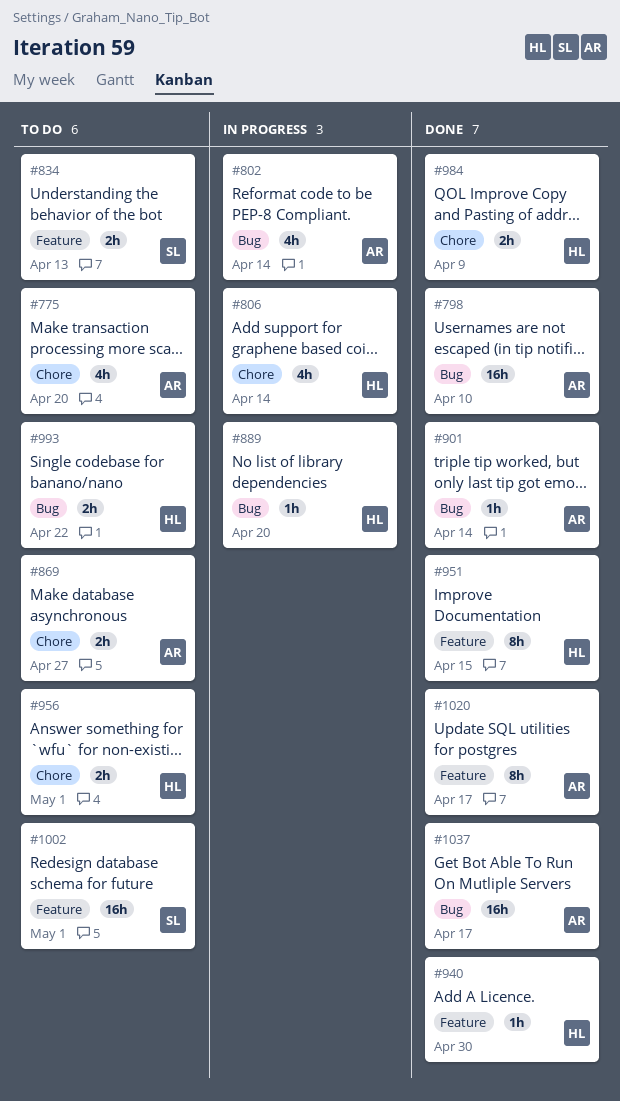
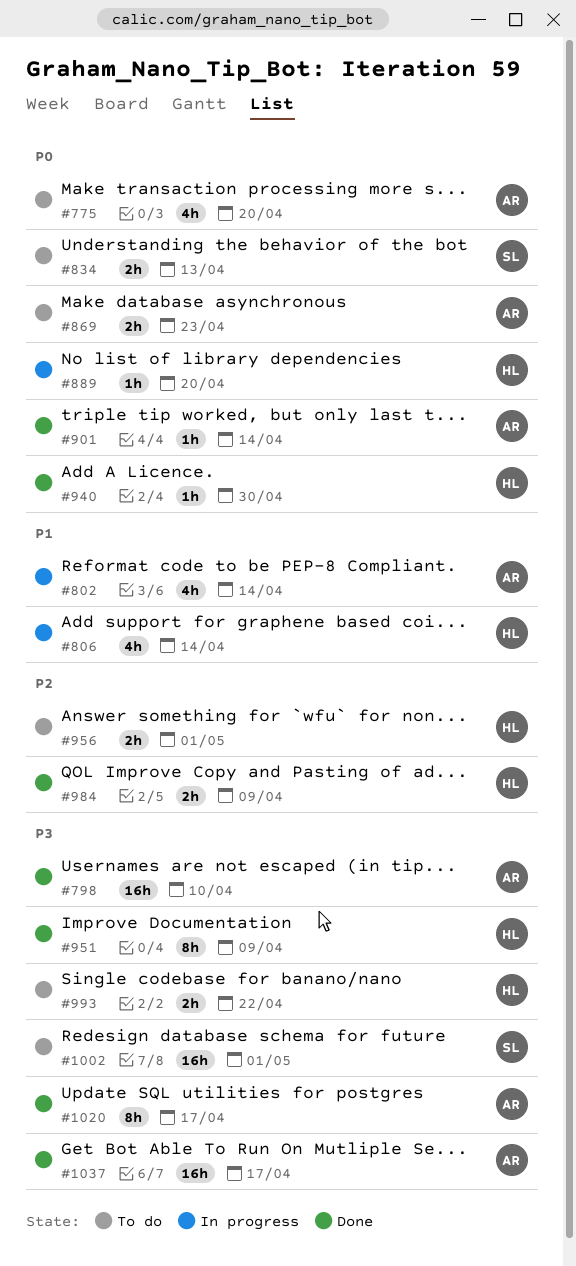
#869, due: Apr 27 -> Apr 23
#951, due: Apr 15 -> Apr 9

